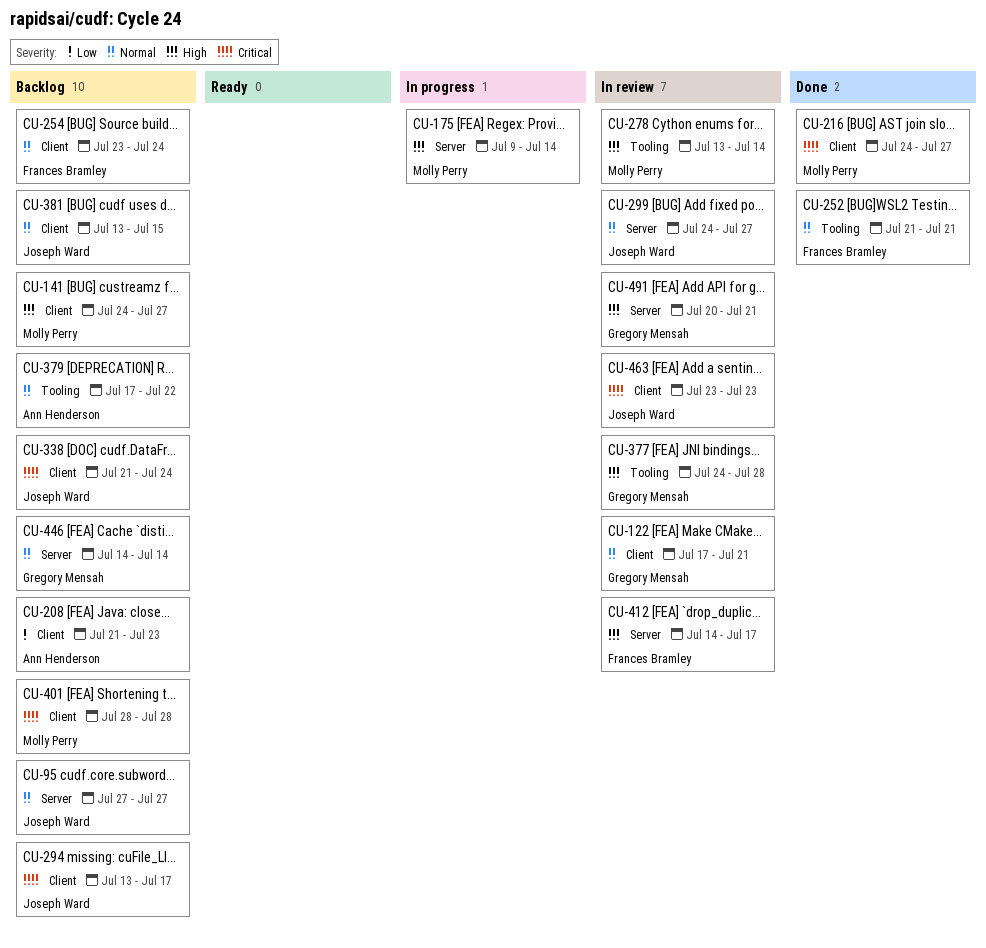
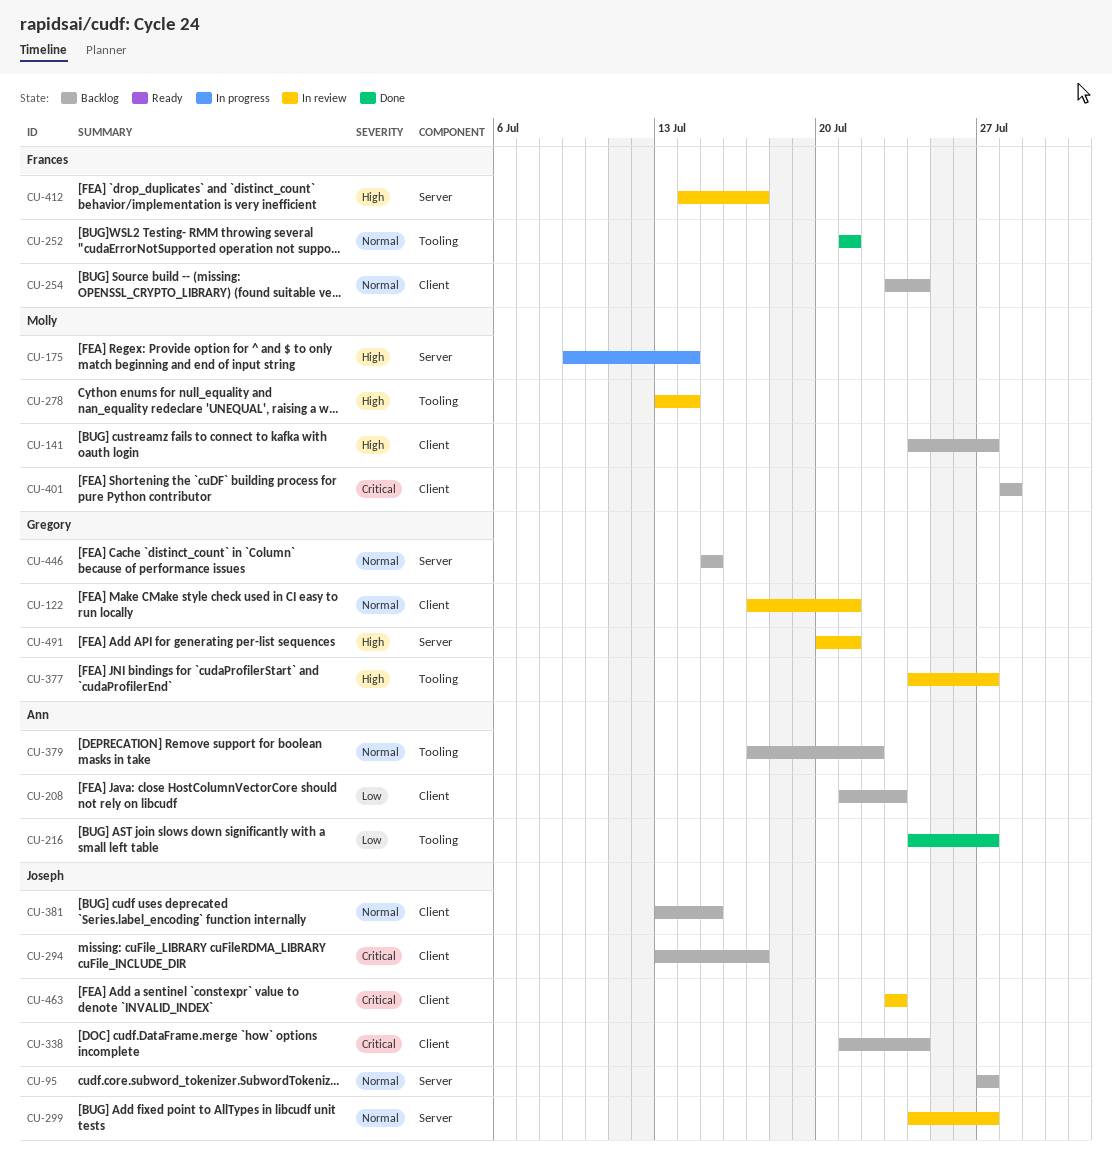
CU-216, owner: Molly Perry -> Ann Henderson
CU-216, priority: Critical -> Low
CU-216, label: Client -> Tooling
CU-377, due: Jul 28 -> Jul 27
CU-446, start: Jul 14 -> Jul 15
CU-446, due: Jul 14 -> Jul 15

